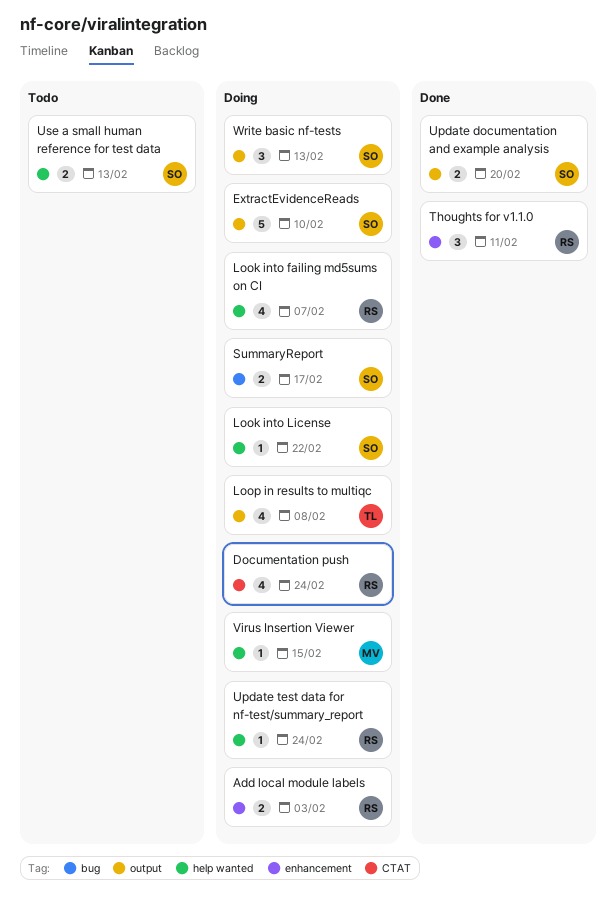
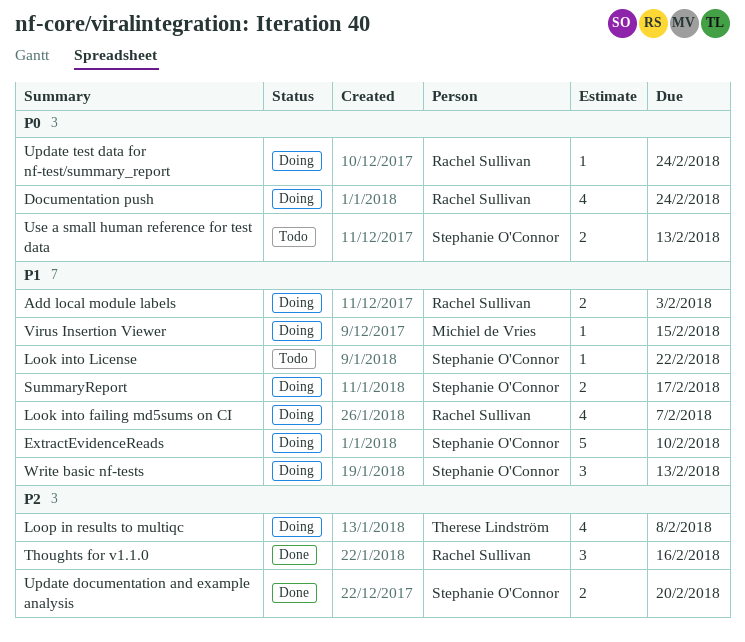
Look into License, status: Doing -> Todo
Thoughts for v1.1.0, due: Feb 11 -> Feb 16

